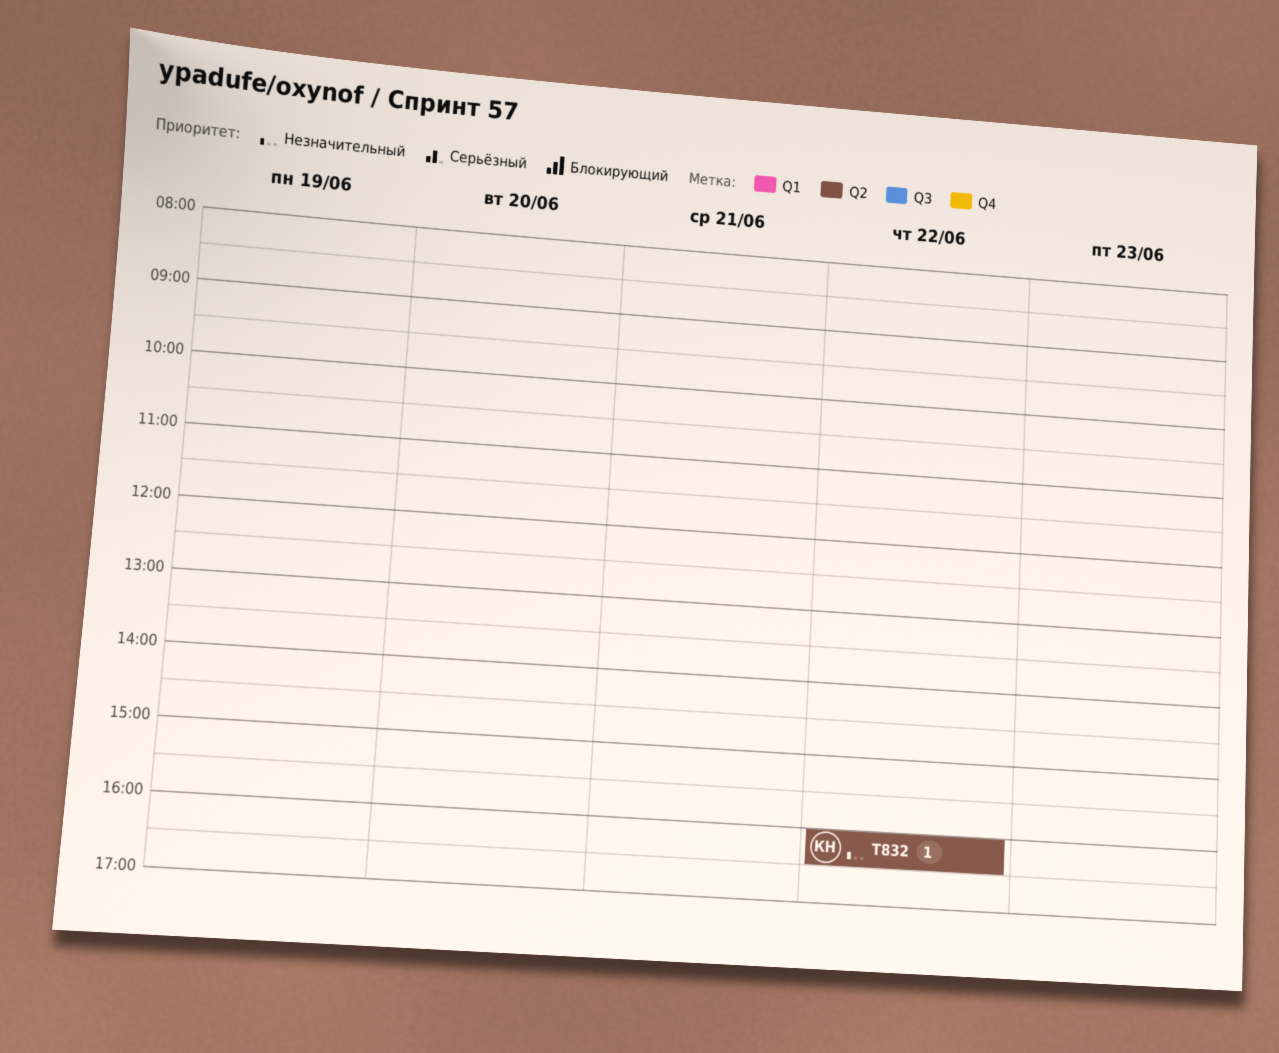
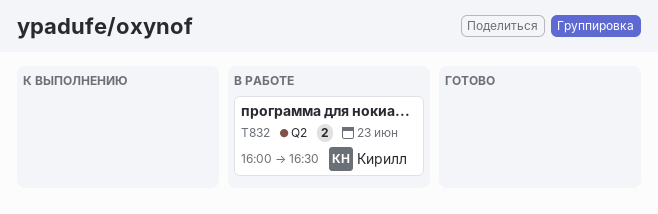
T832, estimate: 1 -> 2
T832, day: Jun 22 -> Jun 23

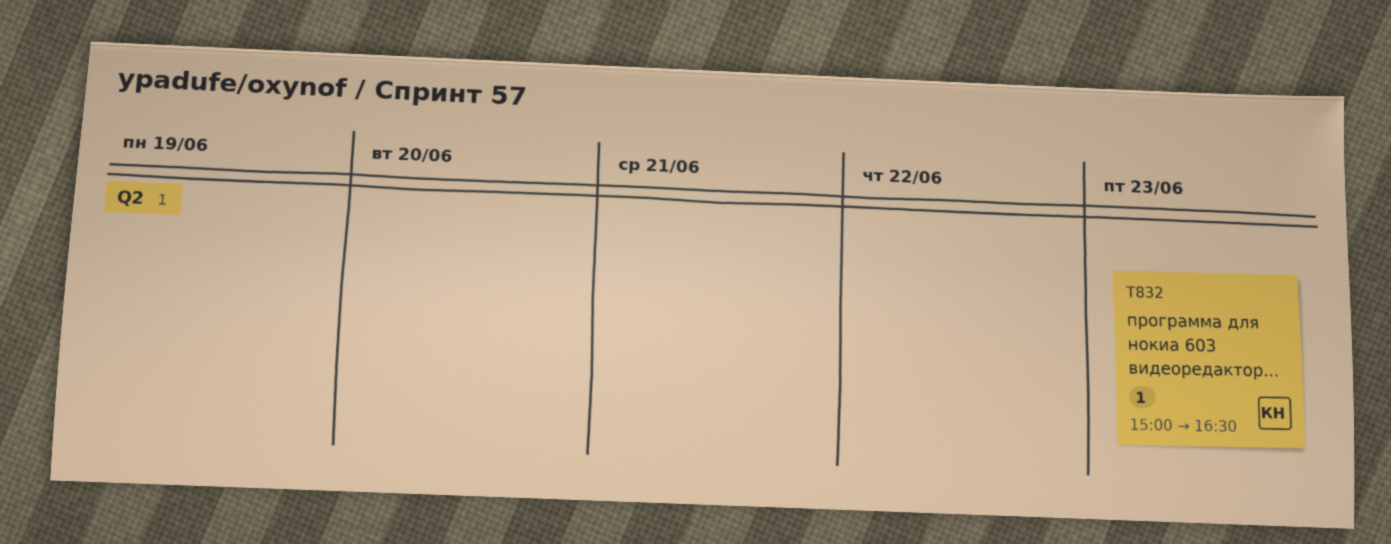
T832, estimate: 2 -> 1
T832, begins: 16:00 -> 15:00

